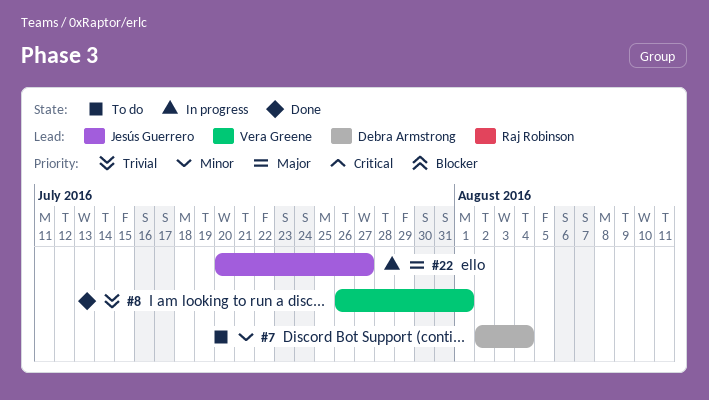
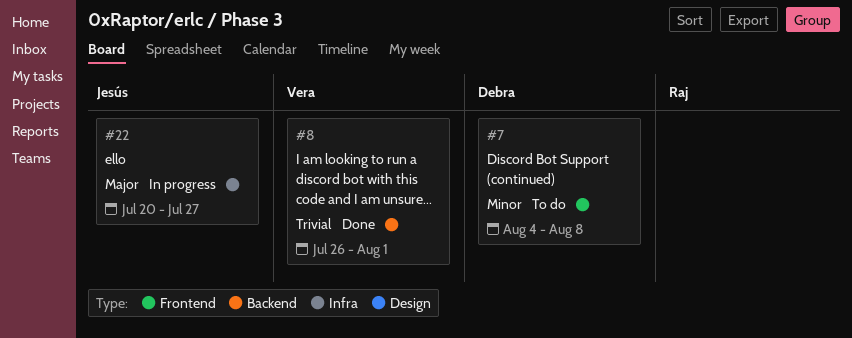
#7, start: Aug 2 -> Aug 4
#7, due: Aug 4 -> Aug 8

